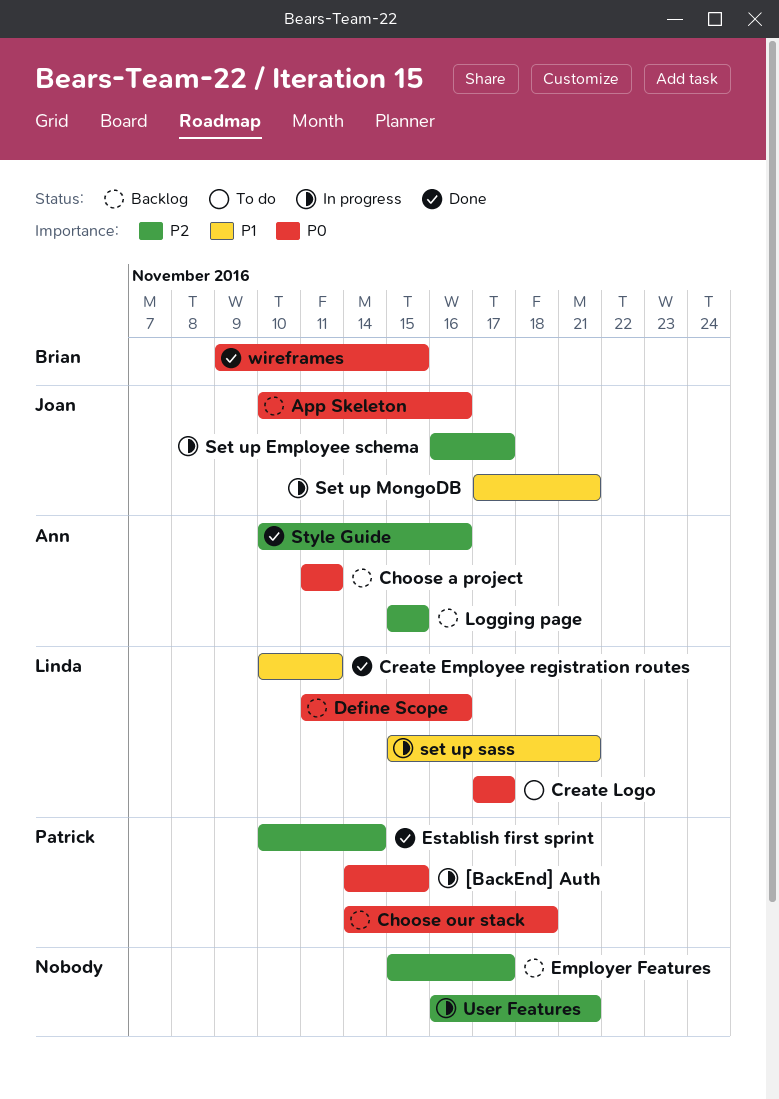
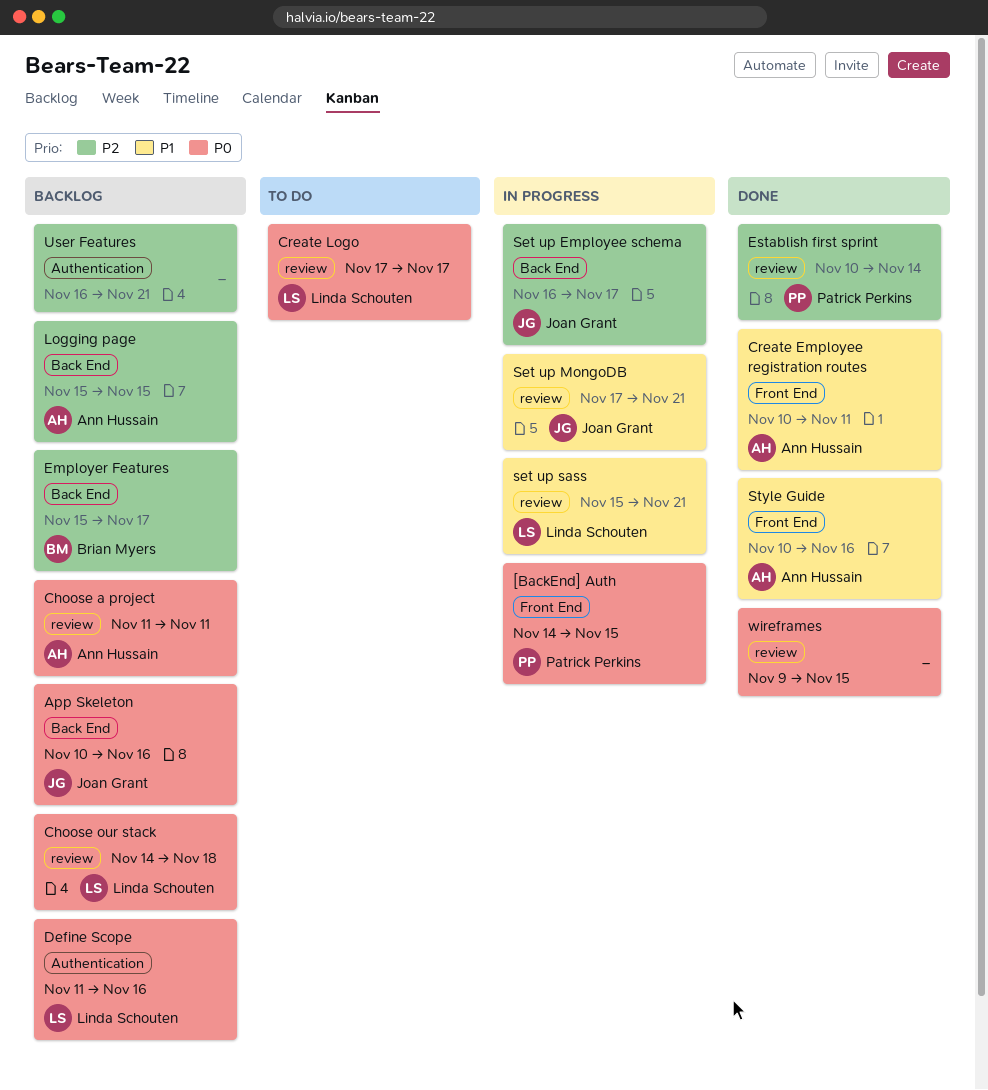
Choose our stack, owner: Patrick Perkins -> Linda Schouten
Create Employee registration routes, owner: Linda Schouten -> Ann Hussain
Employer Features, owner: none -> Brian Myers
Style Guide, priority: P2 -> P1
User Features, status: In progress -> Backlog
wireframes, owner: Brian Myers -> none

